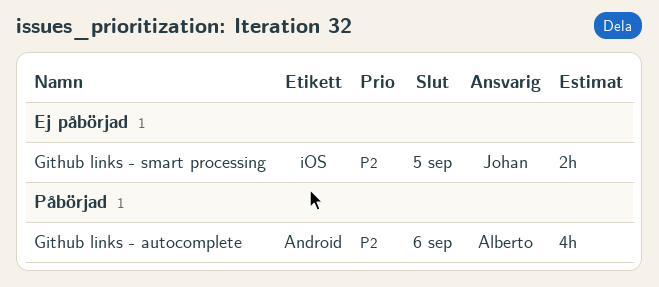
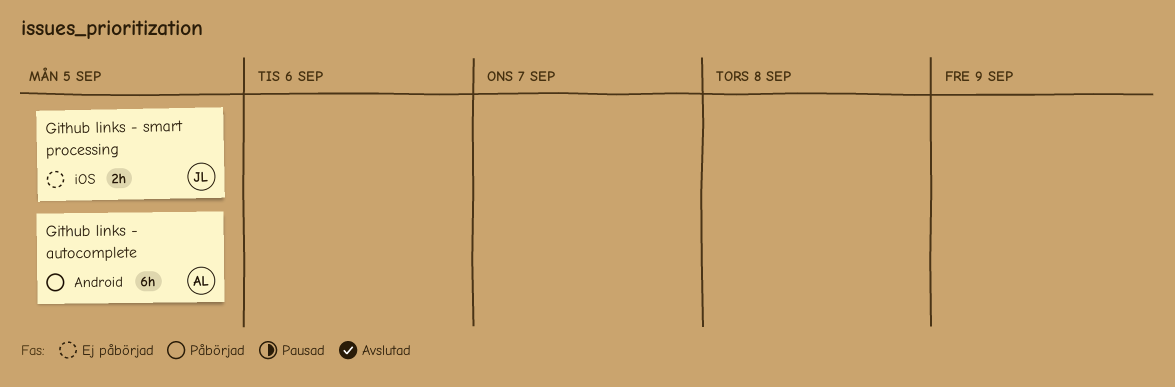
Github links - autocomplete, estimate: 4h -> 6h
Github links - autocomplete, due: Sep 6 -> Sep 5

